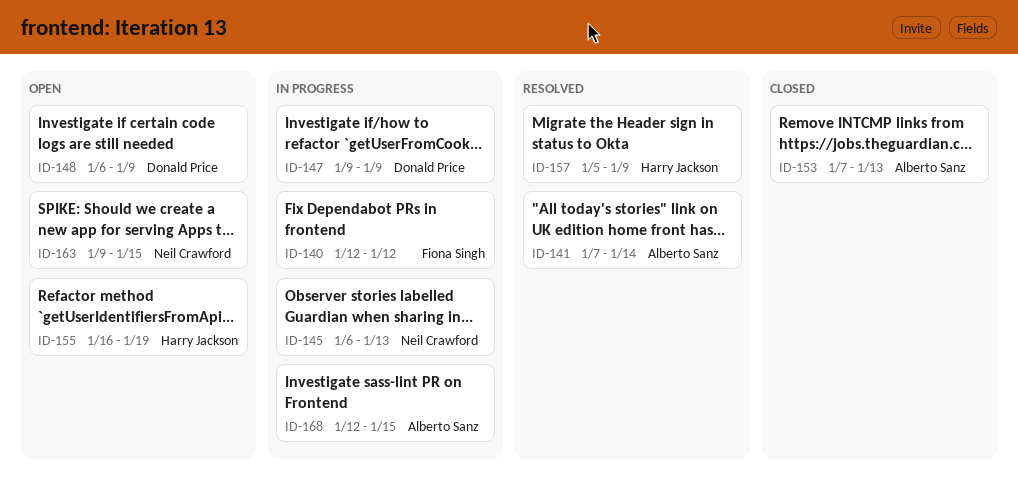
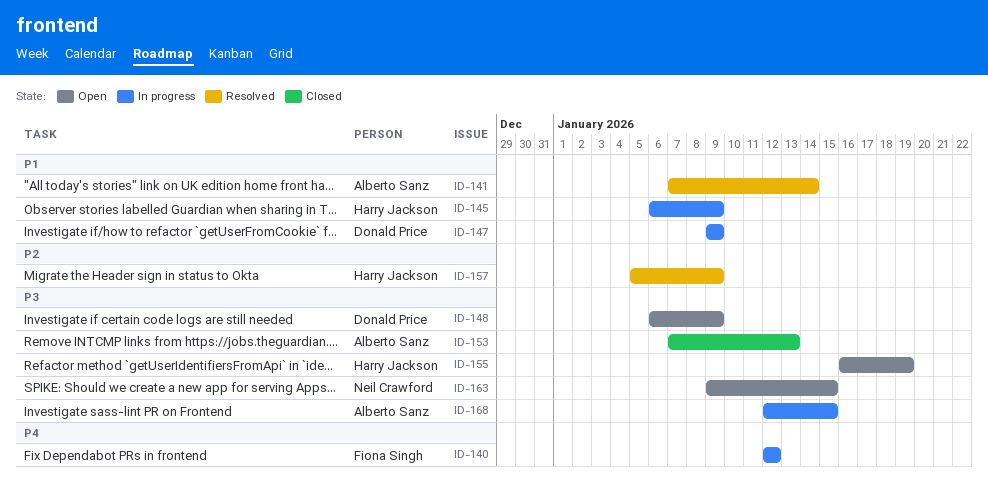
ID-145, owner: Neil Crawford -> Harry Jackson
ID-145, due: Jan 13 -> Jan 9

